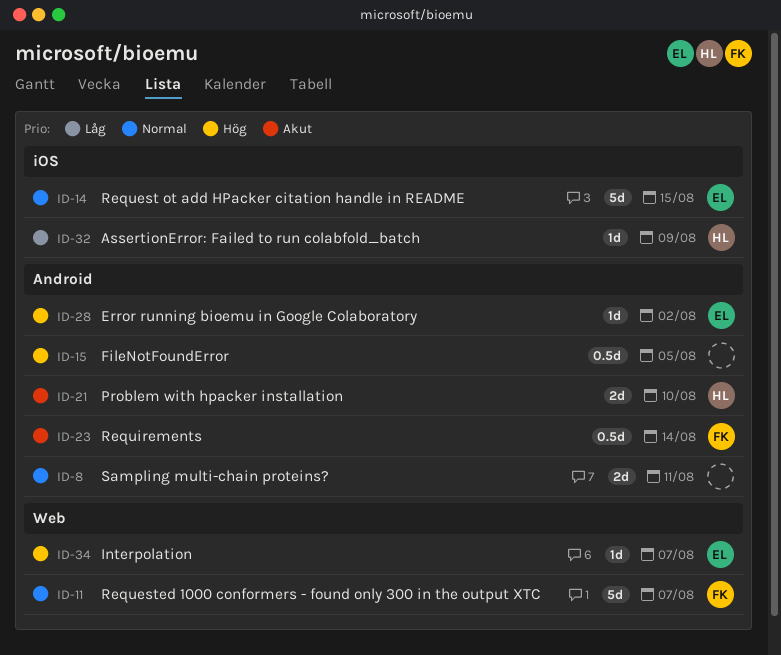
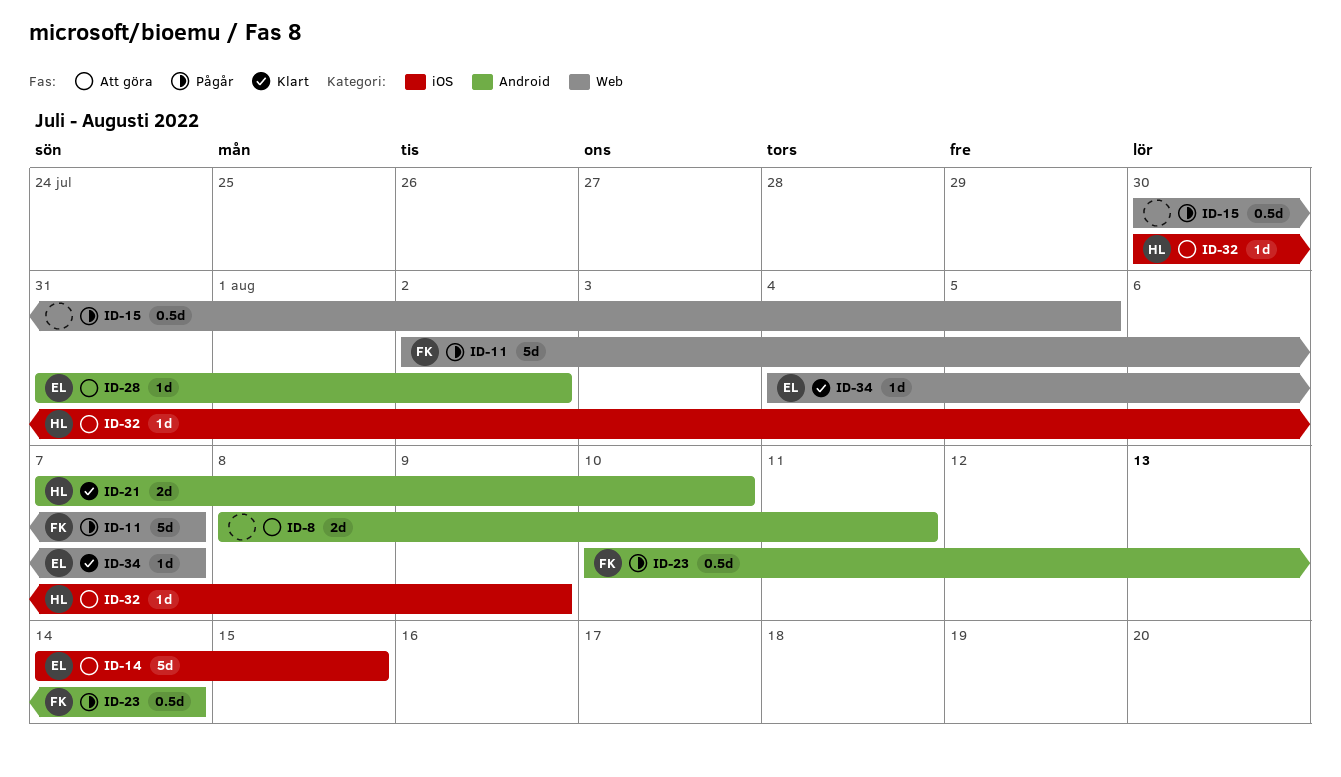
ID-15, label: Android -> Web

